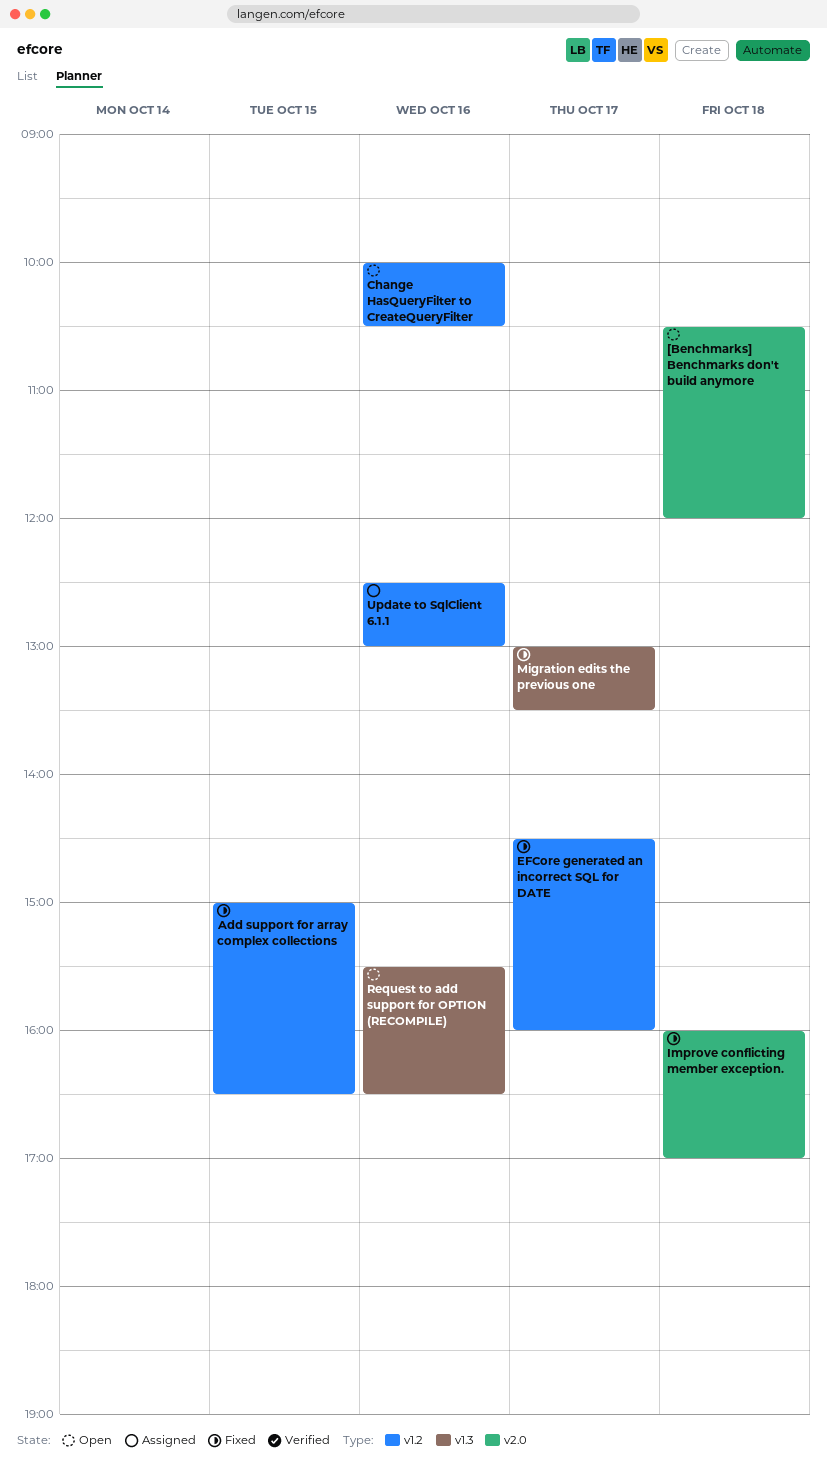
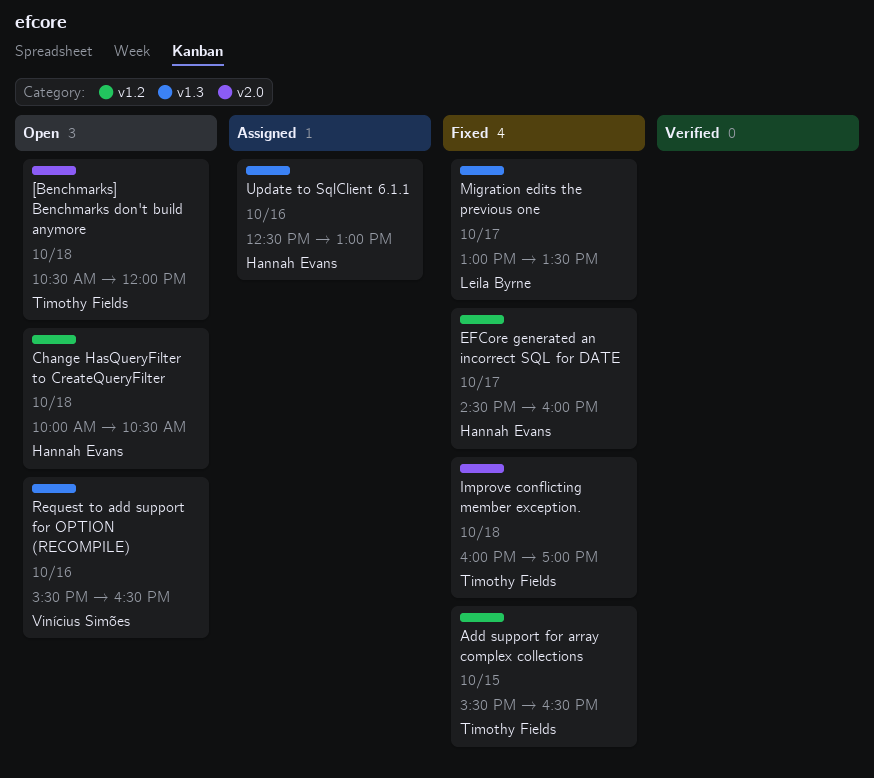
Add support for array complex collections, begins: 15:00 -> 15:30
Change HasQueryFilter to CreateQueryFilter, day: Oct 16 -> Oct 18
Update to SqlClient 6.1.1, label: v1.2 -> v1.3

